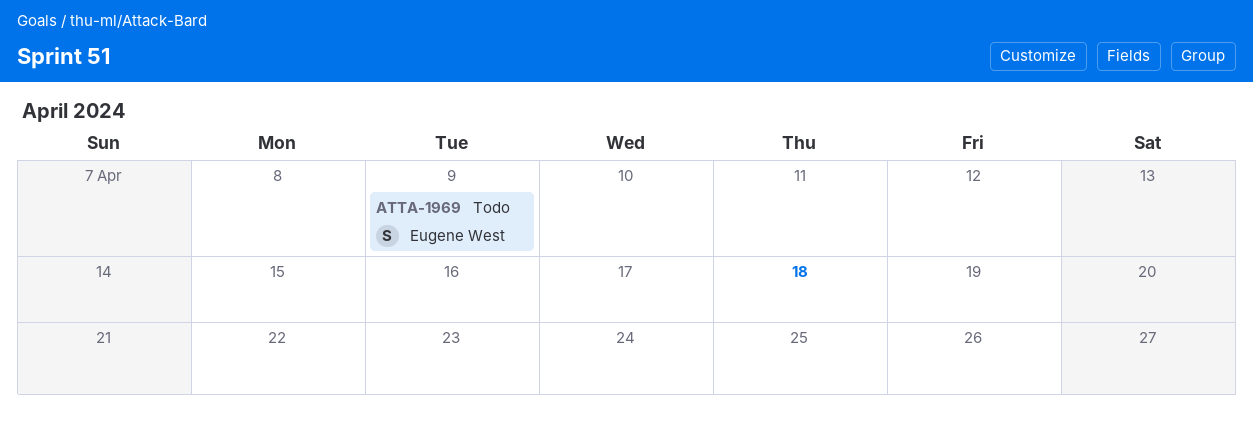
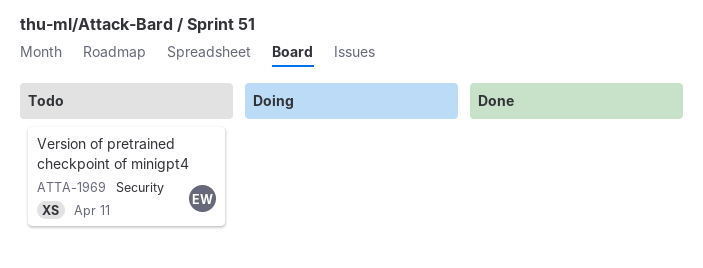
ATTA-1969, estimate: S -> XS
ATTA-1969, due: Apr 9 -> Apr 11

